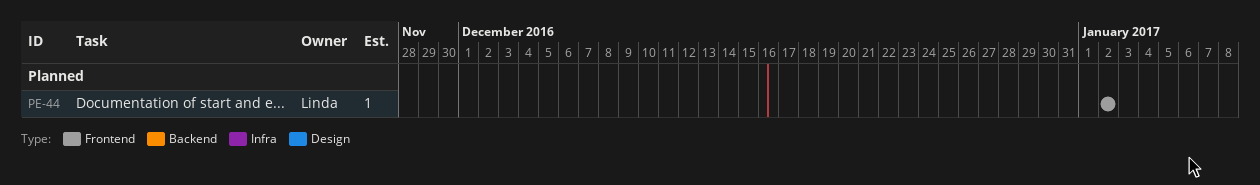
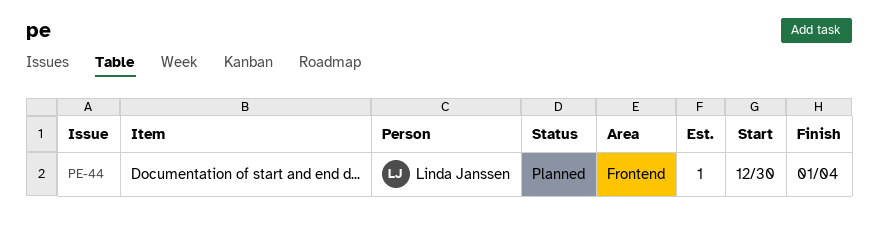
PE-44, start: Jan 2 -> Dec 30
PE-44, due: Jan 2 -> Jan 4

